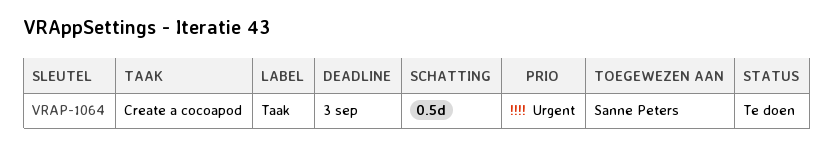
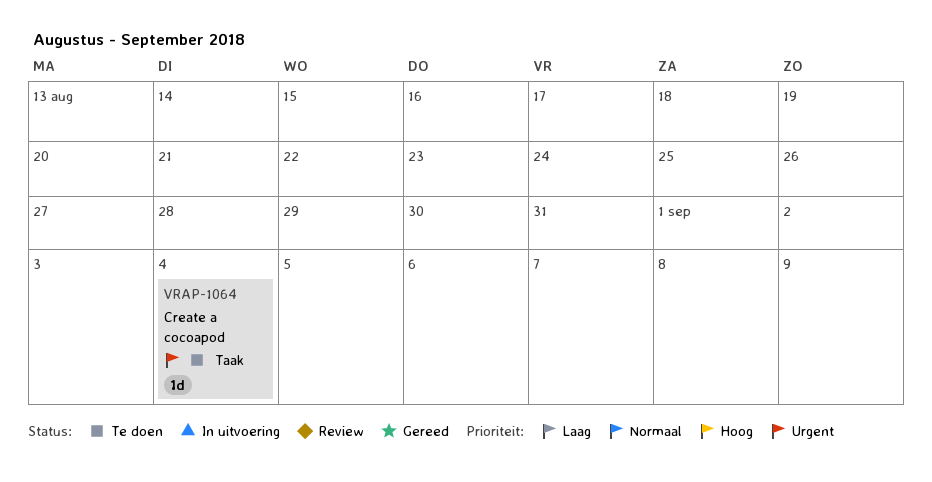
VRAP-1064, estimate: 0.5d -> 1d
VRAP-1064, due: Sep 3 -> Sep 4

